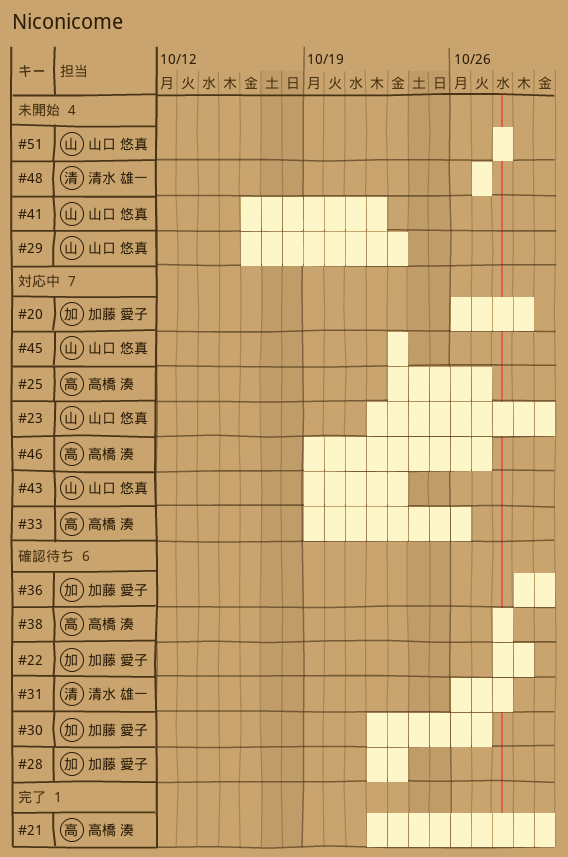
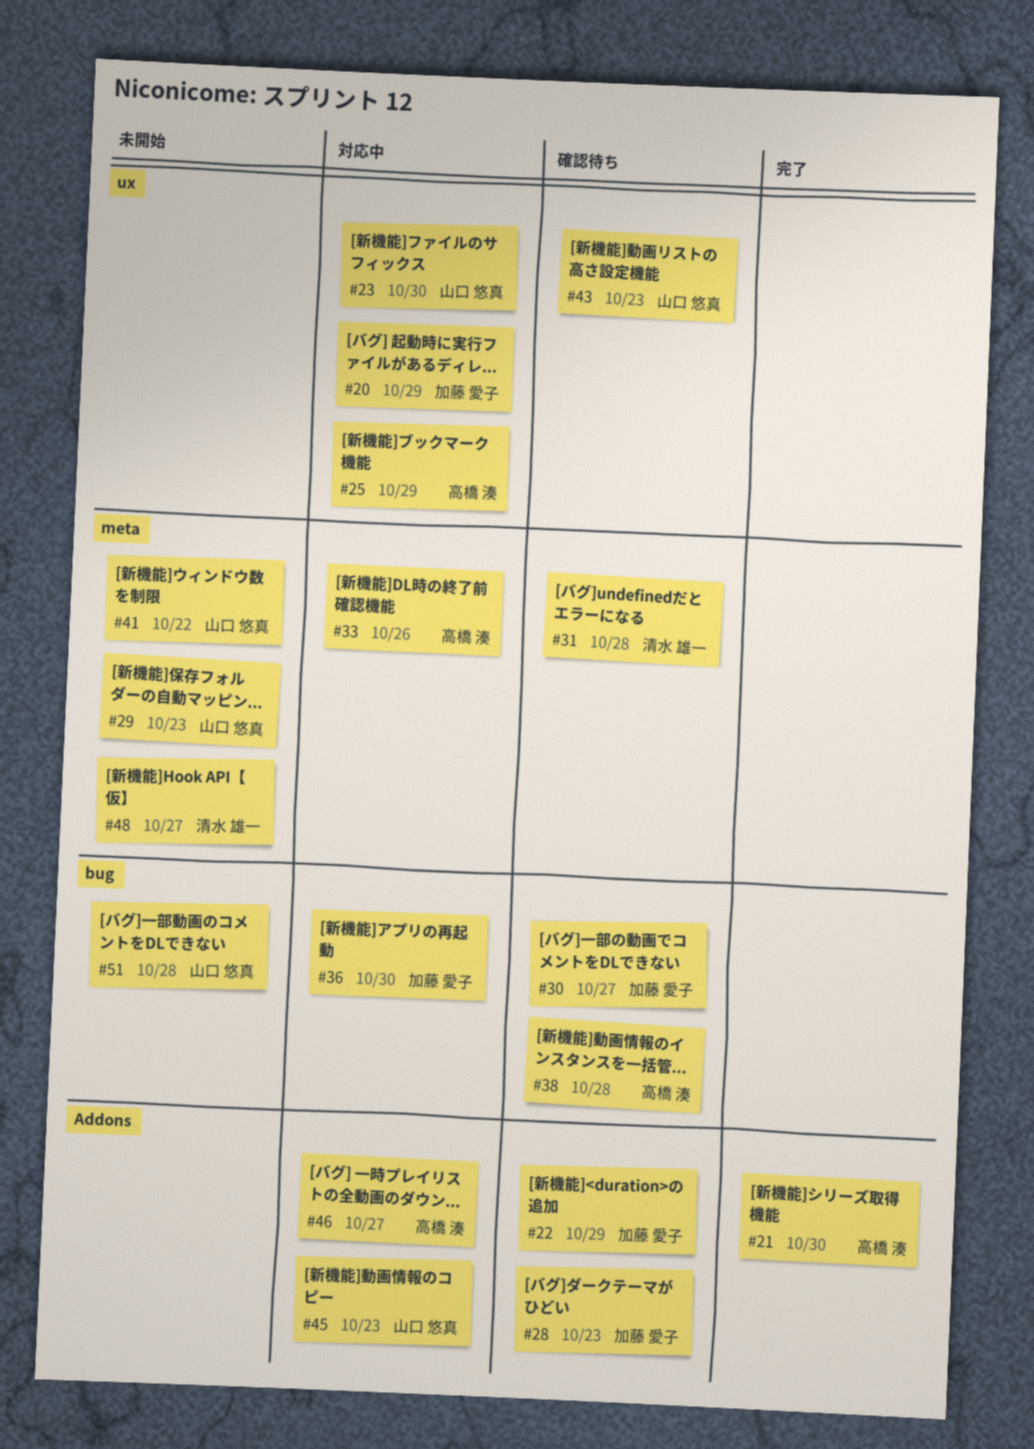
#25, due: Oct 27 -> Oct 29
#36, status: 確認待ち -> 対応中
#43, status: 対応中 -> 確認待ち

